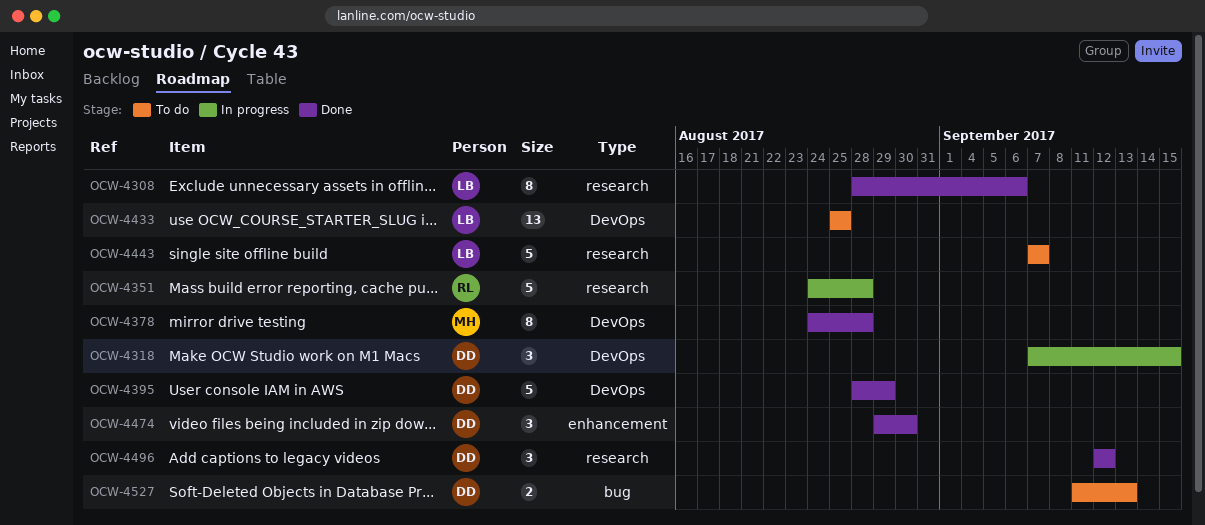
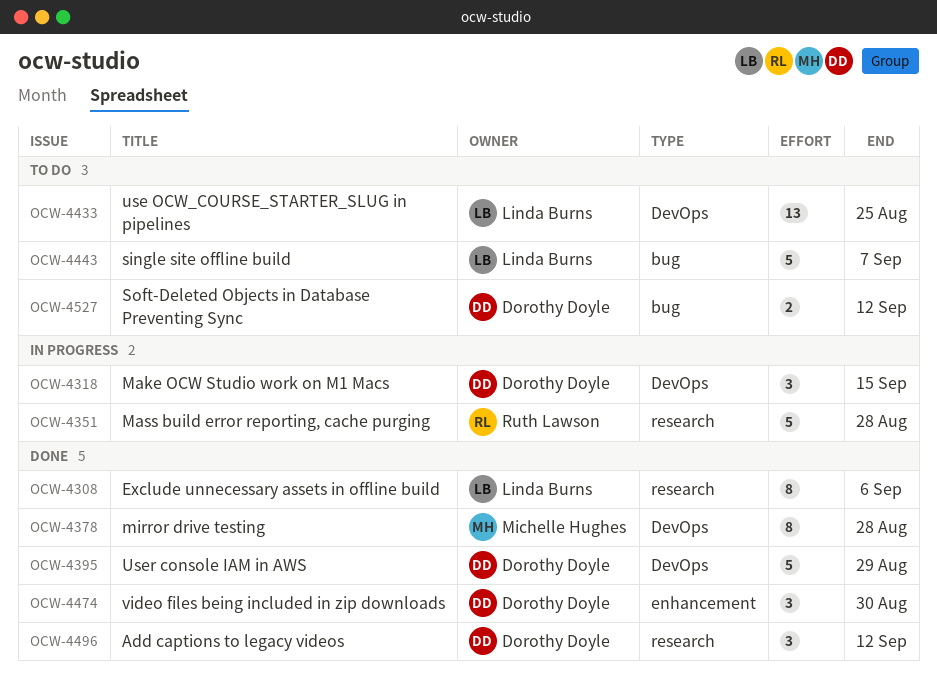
OCW-4443, label: research -> bug
OCW-4527, due: Sep 13 -> Sep 12

